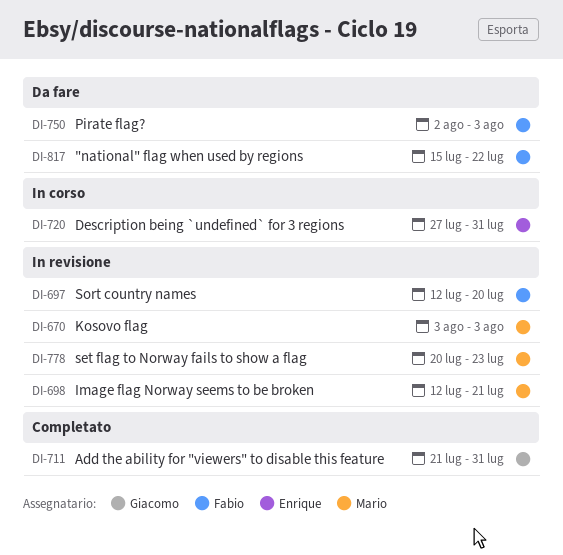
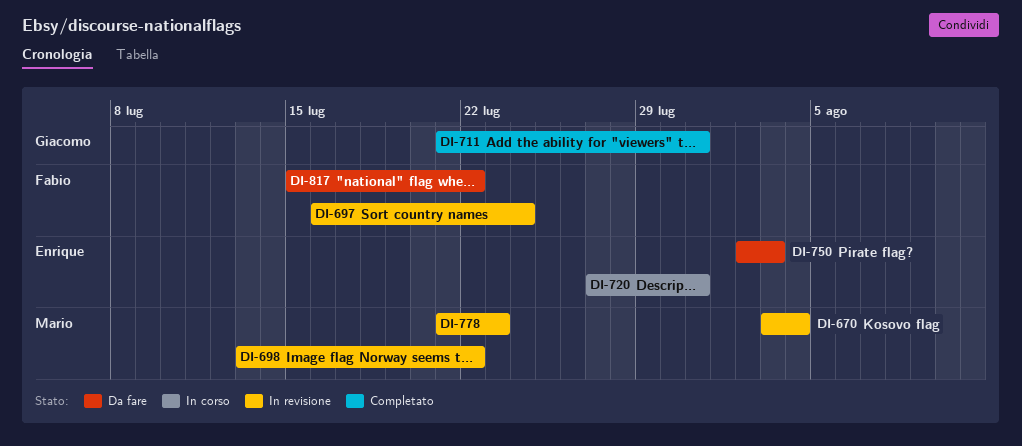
DI-670, due: Aug 3 -> Aug 4
DI-697, start: Jul 12 -> Jul 16
DI-697, due: Jul 20 -> Jul 24
DI-698, start: Jul 12 -> Jul 13
DI-698, due: Jul 21 -> Jul 22
DI-750, owner: Fabio -> Enrique
DI-778, start: Jul 20 -> Jul 21

